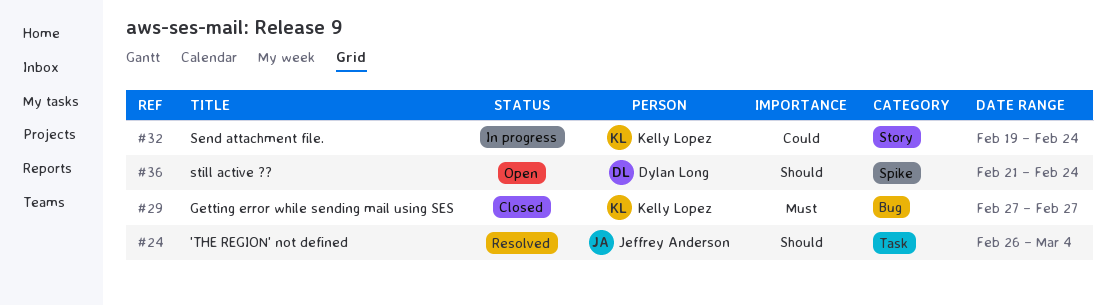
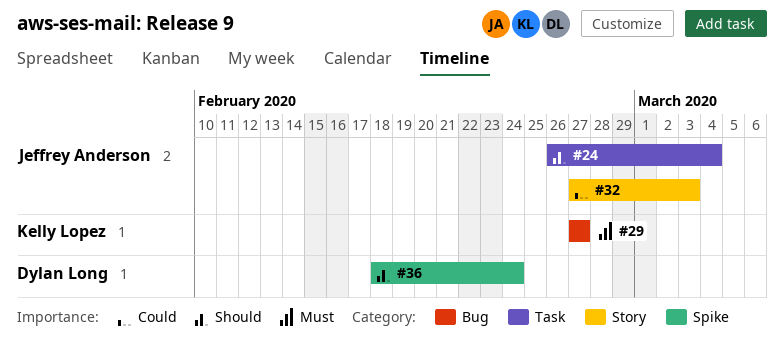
#32, owner: Kelly Lopez -> Jeffrey Anderson
#32, start: Feb 19 -> Feb 27
#32, due: Feb 24 -> Mar 3
#36, start: Feb 21 -> Feb 18

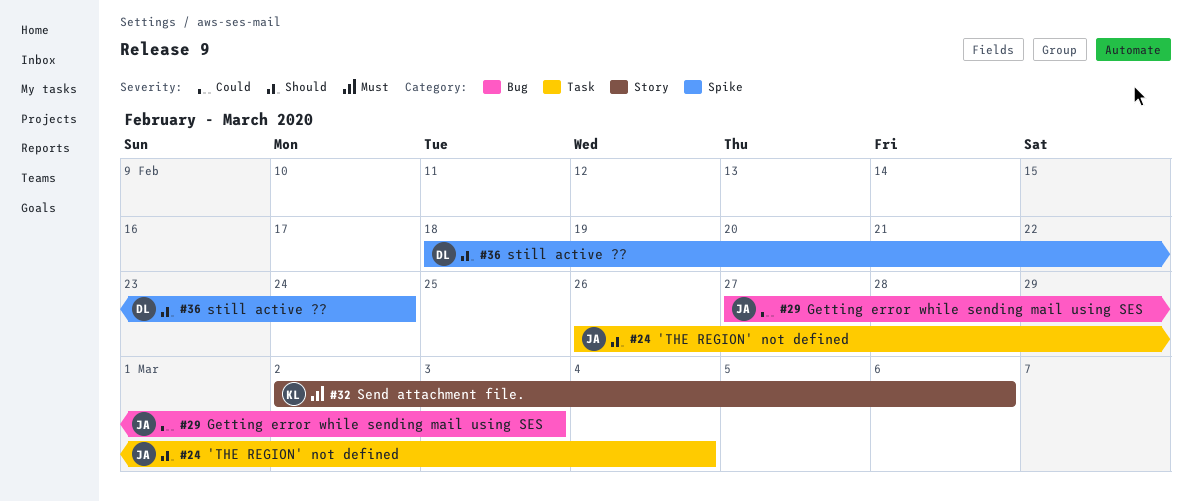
#29, owner: Kelly Lopez -> Jeffrey Anderson
#29, priority: Must -> Could
#29, due: Feb 27 -> Mar 3
#32, owner: Jeffrey Anderson -> Kelly Lopez
#32, priority: Could -> Must
#32, start: Feb 27 -> Mar 2
#32, due: Mar 3 -> Mar 6

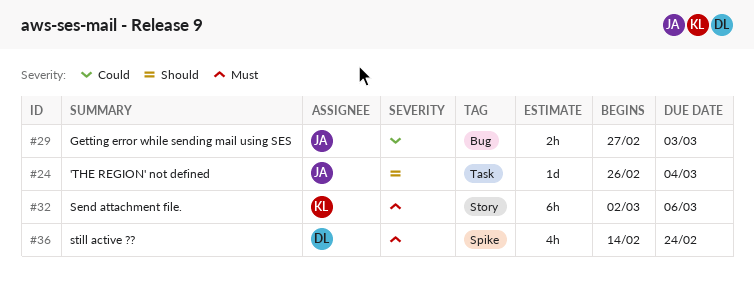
#36, priority: Should -> Must
#36, start: Feb 18 -> Feb 14

